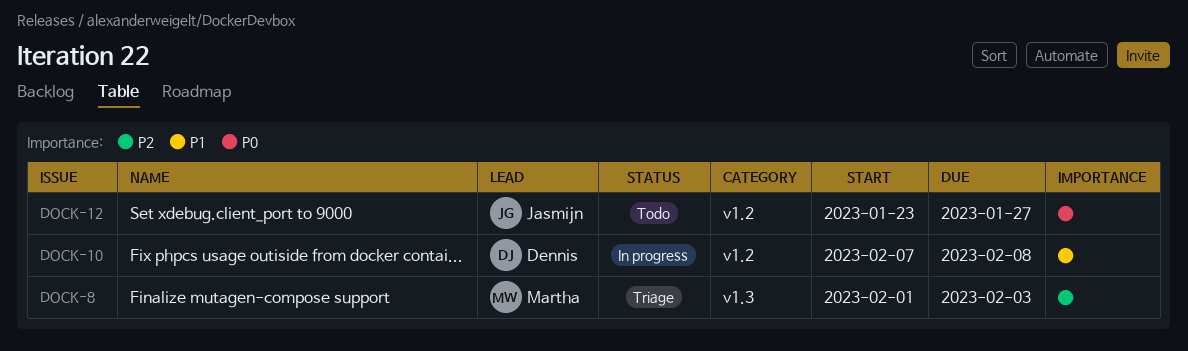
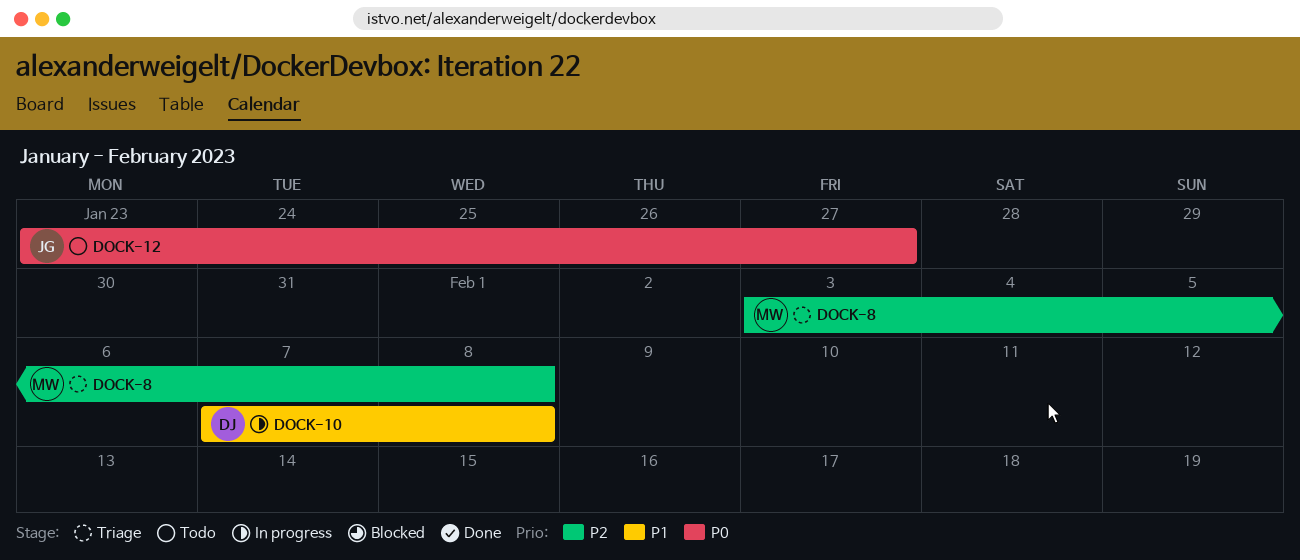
DOCK-8, start: Feb 1 -> Feb 3
DOCK-8, due: Feb 3 -> Feb 8

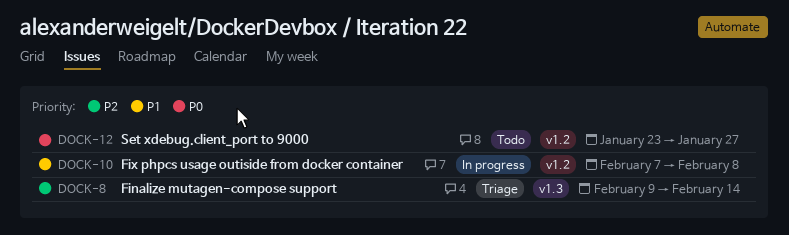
DOCK-8, start: Feb 3 -> Feb 9
DOCK-8, due: Feb 8 -> Feb 14

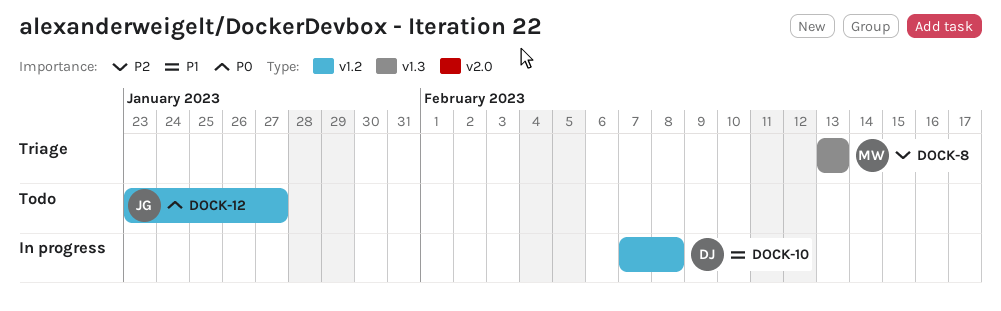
DOCK-8, start: Feb 9 -> Feb 13
DOCK-8, due: Feb 14 -> Feb 13

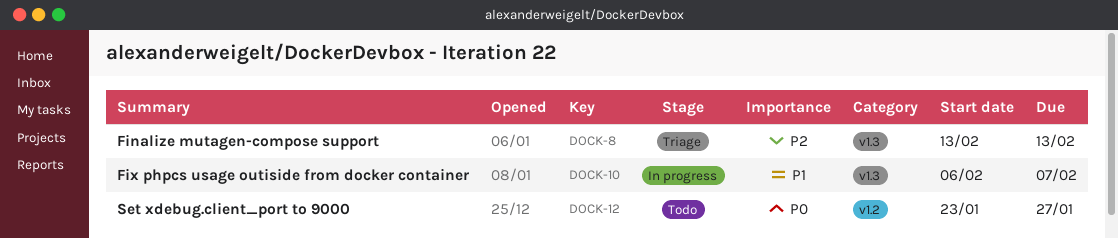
DOCK-10, label: v1.2 -> v1.3
DOCK-10, start: Feb 7 -> Feb 6
DOCK-10, due: Feb 8 -> Feb 7

